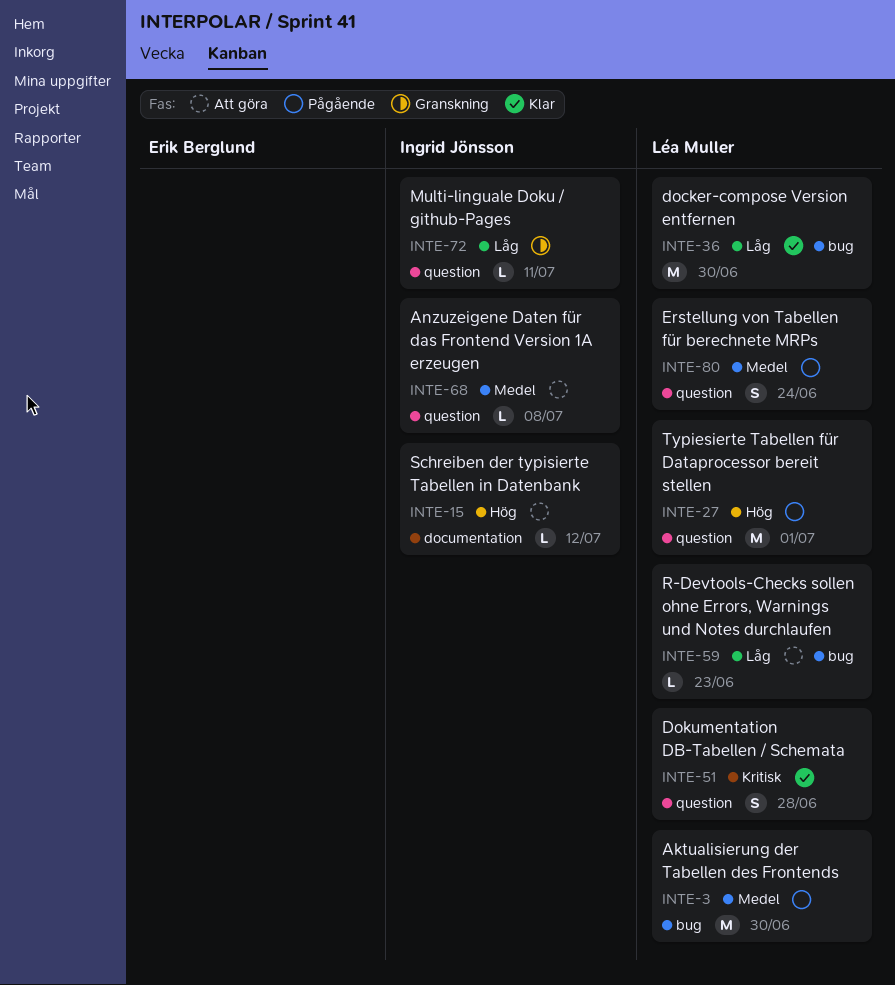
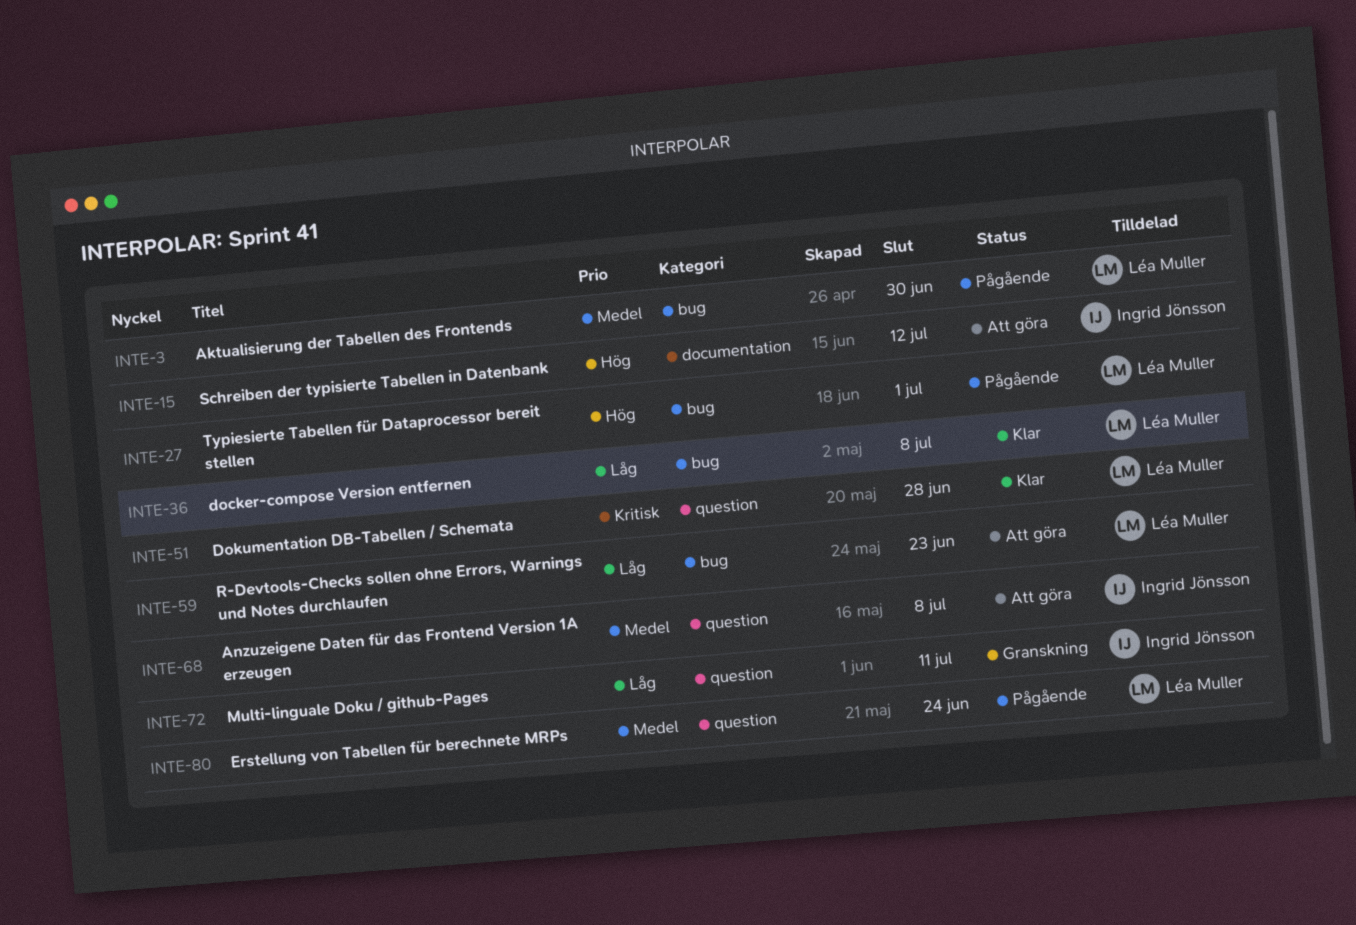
INTE-27, label: question -> bug
INTE-36, due: Jun 30 -> Jul 8

